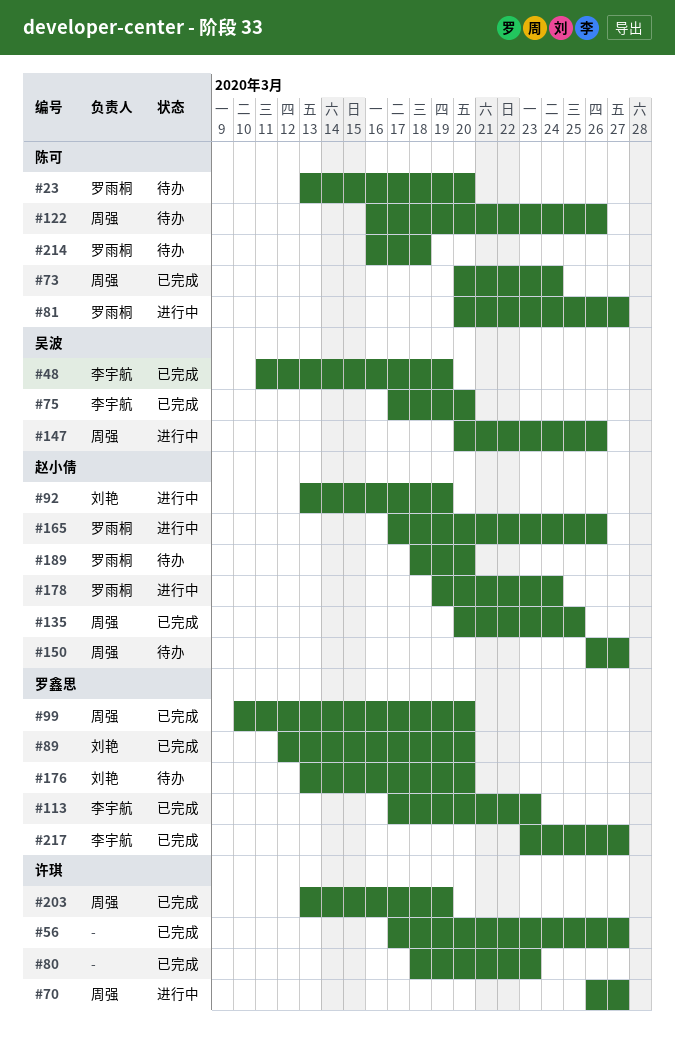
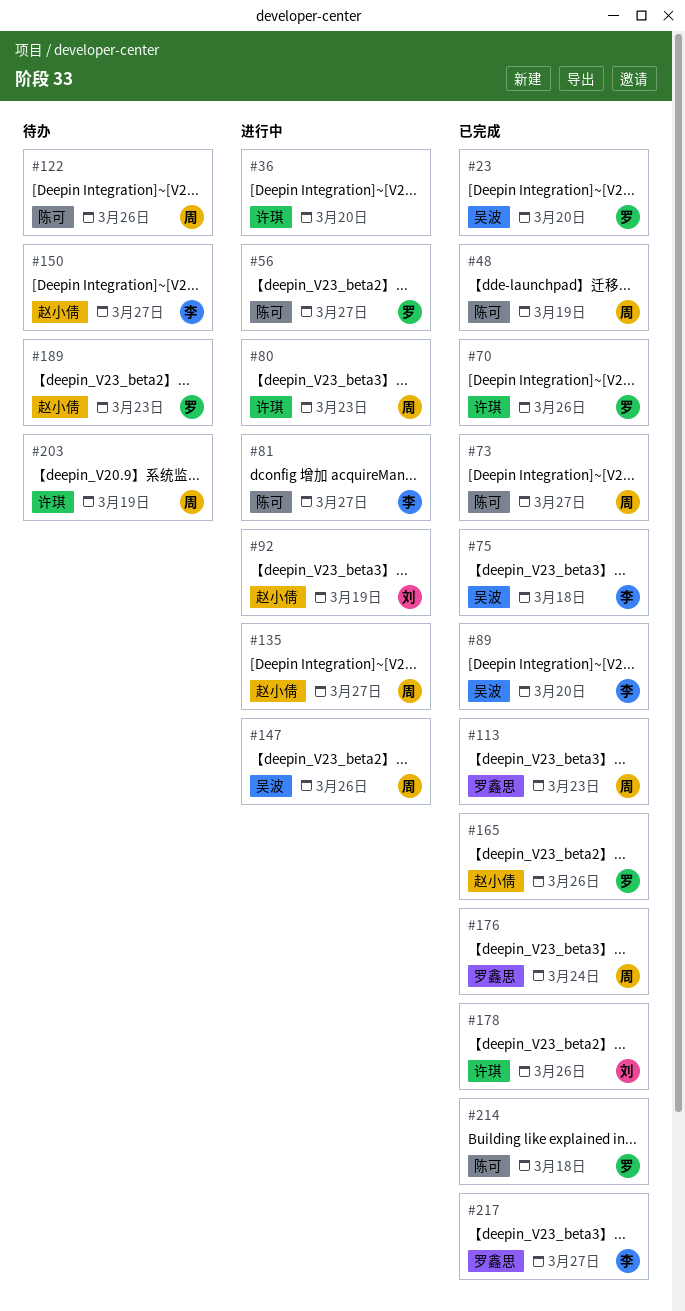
#23, status: 待办 -> 已完成
#23, label: 陈可 -> 吴波
#36: none -> present
#48, owner: 李宇航 -> 周强
#48, label: 吴波 -> 陈可
#56, status: 已完成 -> 进行中
#56, owner: none -> 罗雨桐
#56, label: 许琪 -> 陈可
#70, status: 进行中 -> 已完成
#70, owner: 周强 -> 罗雨桐
#70, due: Mar 27 -> Mar 26
#73, due: Mar 24 -> Mar 27
#75, due: Mar 20 -> Mar 18
#80, status: 已完成 -> 进行中
#80, owner: none -> 周强
#81, owner: 罗雨桐 -> 李宇航
#89, owner: 刘艳 -> 李宇航
#89, label: 罗鑫思 -> 吴波
#99: present -> none
#113, owner: 李宇航 -> 周强
#135, status: 已完成 -> 进行中
#135, due: Mar 25 -> Mar 27
#150, owner: 周强 -> 李宇航
#165, status: 进行中 -> 已完成
#176, status: 待办 -> 已完成
#176, owner: 刘艳 -> 周强
#176, due: Mar 20 -> Mar 24
#178, status: 进行中 -> 已完成
#178, owner: 罗雨桐 -> 刘艳
#178, label: 赵小倩 -> 许琪
#178, due: Mar 24 -> Mar 26
#189, due: Mar 20 -> Mar 23
#203, status: 已完成 -> 待办
#214, status: 待办 -> 已完成

